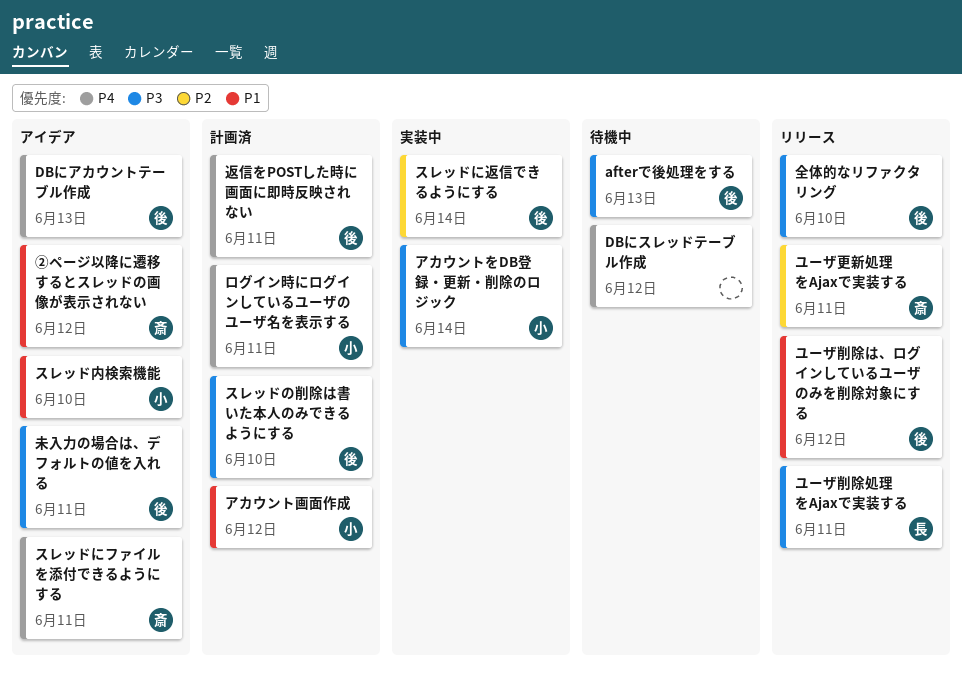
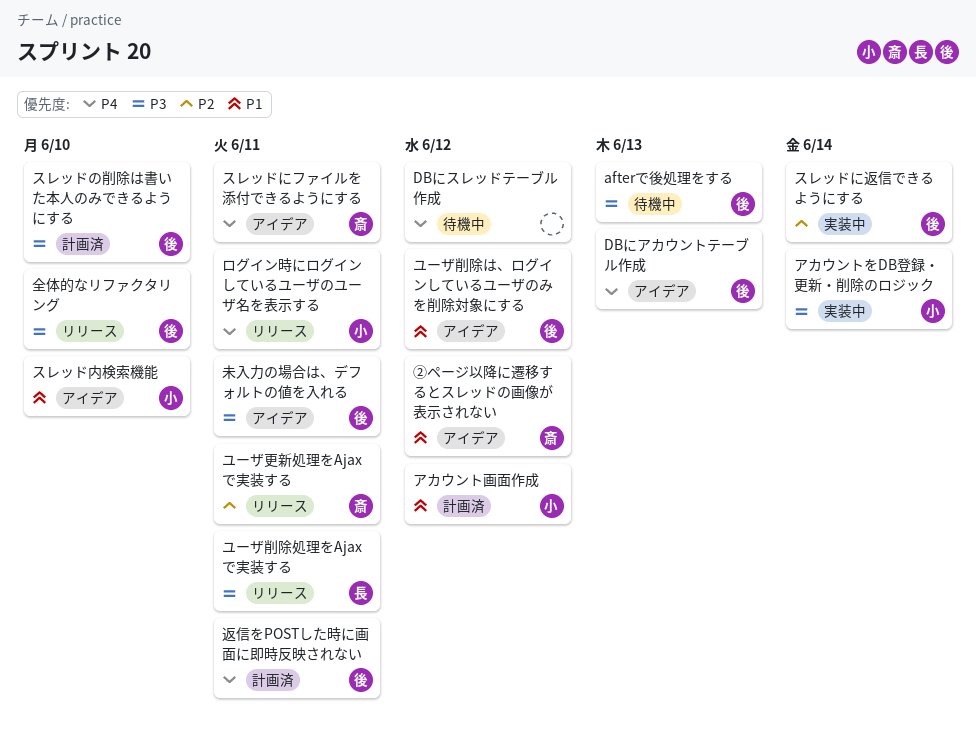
ユーザ削除は、ログインしているユーザのみを削除対象にする, status: リリース -> アイデア
ログイン時にログインしているユーザのユーザ名を表示する, status: 計画済 -> リリース

